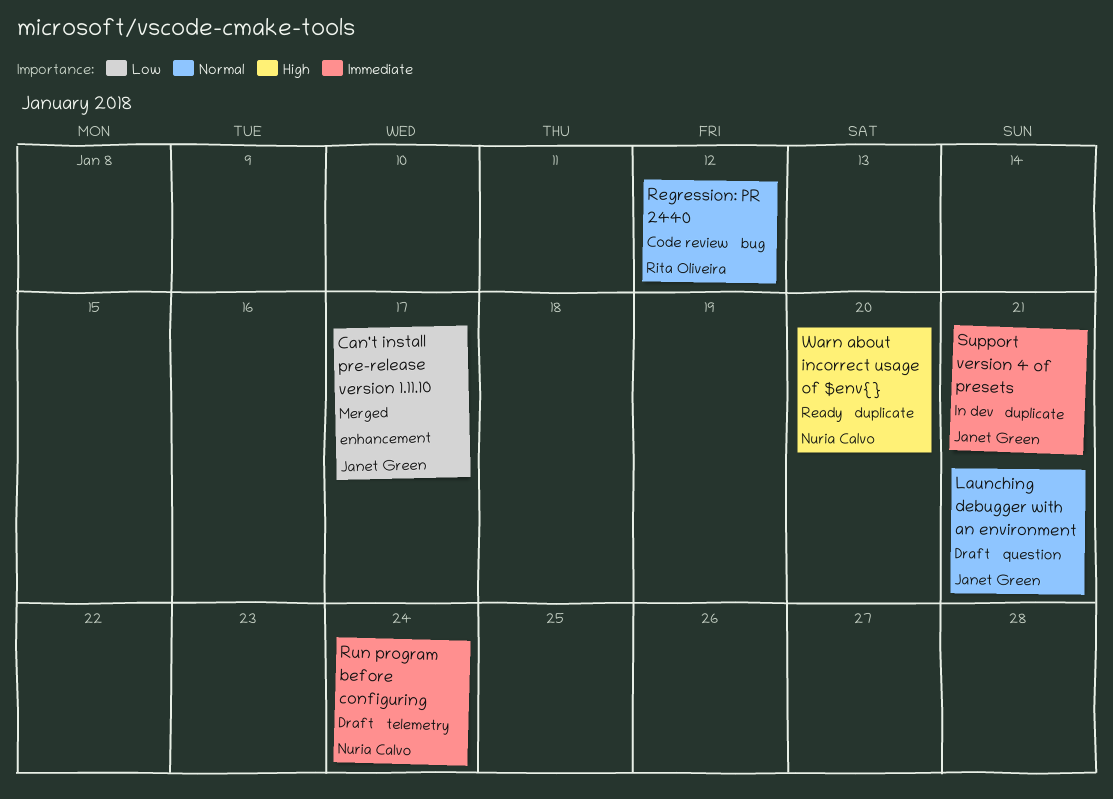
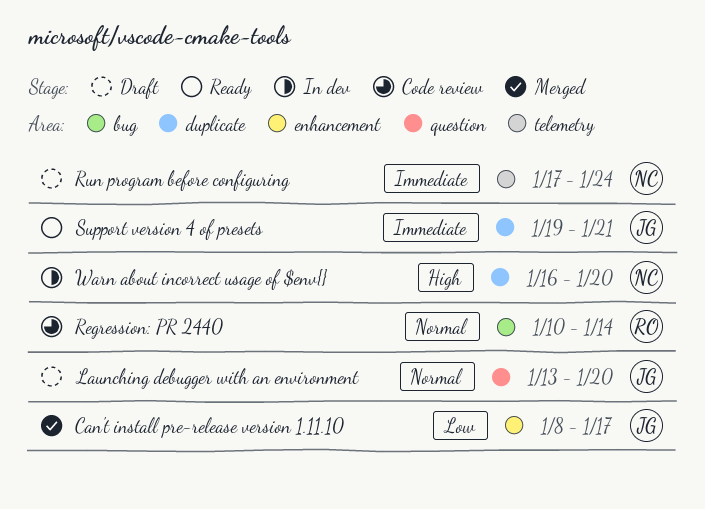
Launching debugger with an environment, due: Jan 21 -> Jan 20
Regression: PR 2440, due: Jan 12 -> Jan 14
Support version 4 of presets, status: In dev -> Ready
Warn about incorrect usage of $env{}, status: Ready -> In dev

